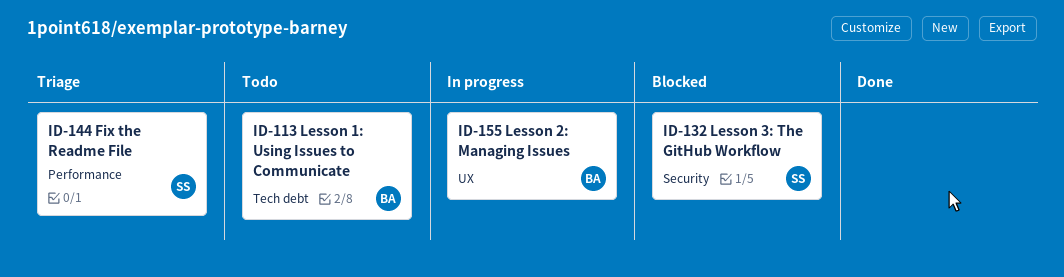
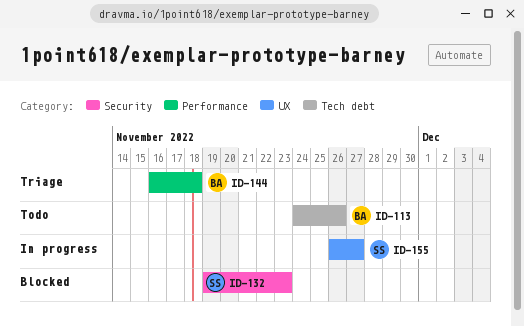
ID-144, owner: SS -> BA
ID-155, owner: BA -> SS

